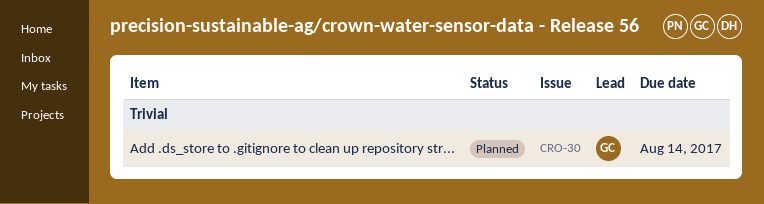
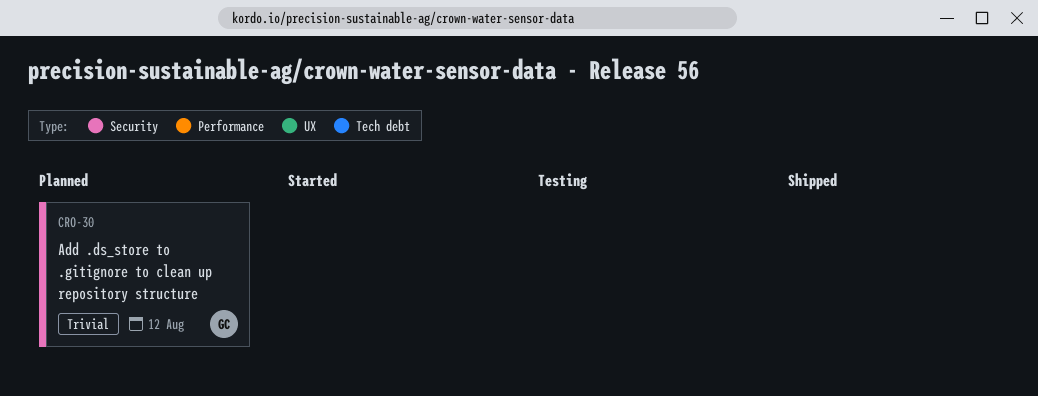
CRO-30, due: Aug 14 -> Aug 12

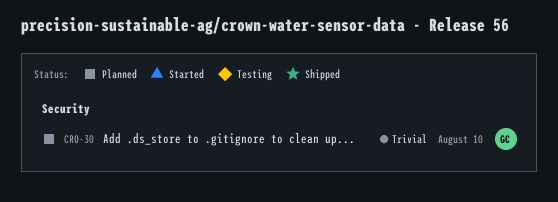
CRO-30, due: Aug 12 -> Aug 10

